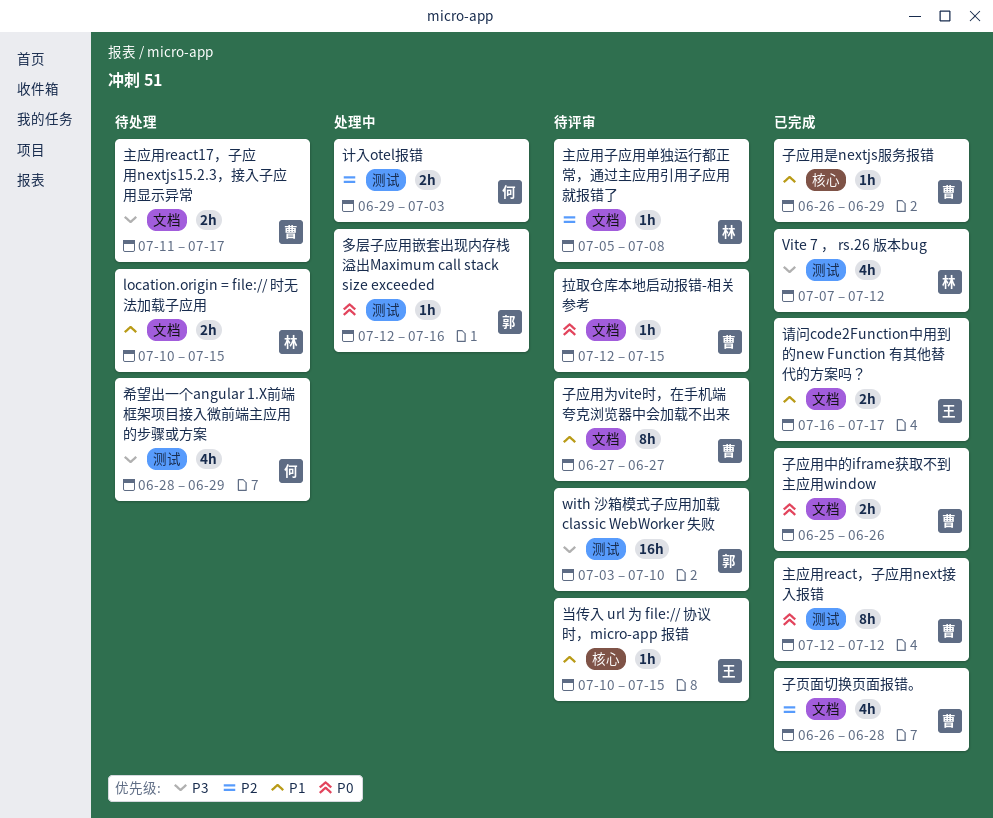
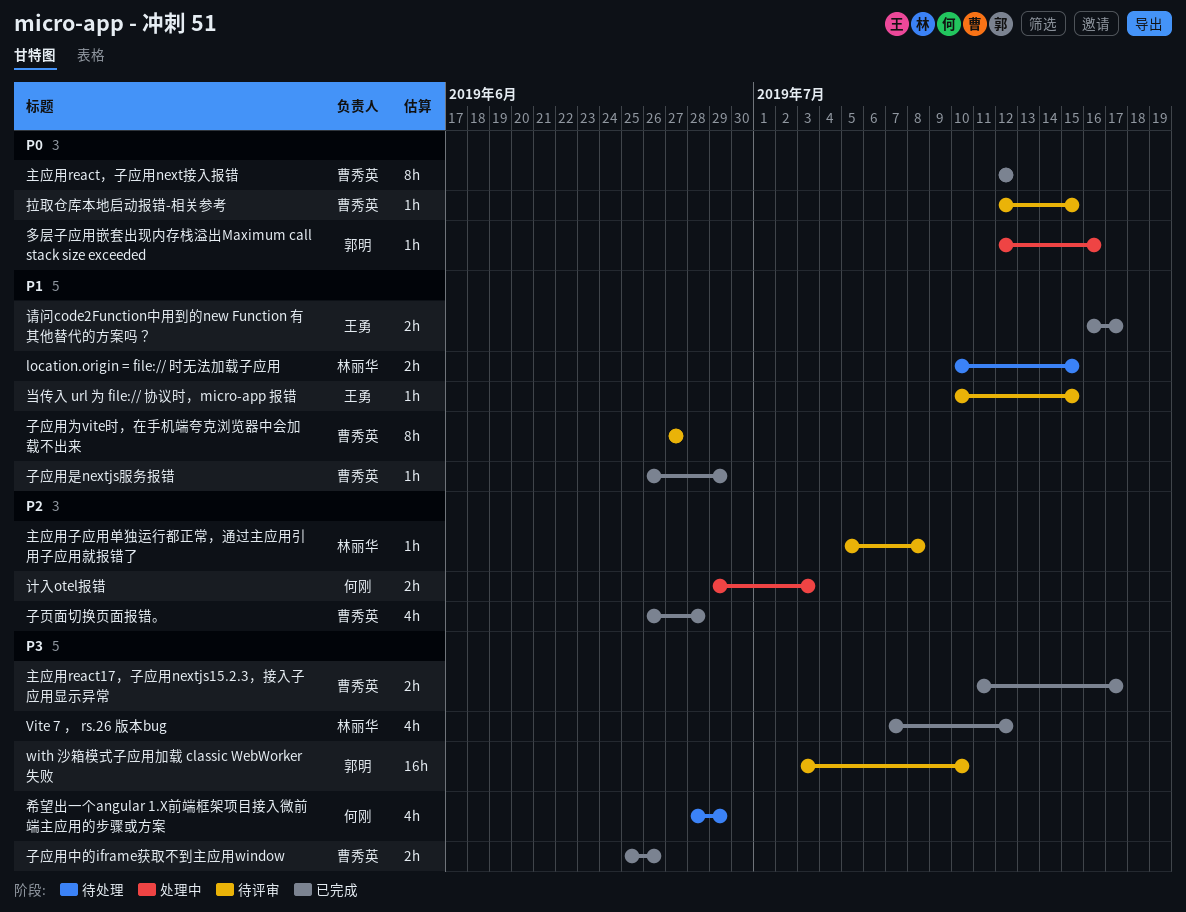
主应用react17，子应用nextjs15.2.3，接入子应用显示异常, status: 待处理 -> 已完成
子应用中的iframe获取不到主应用window, priority: P0 -> P3

